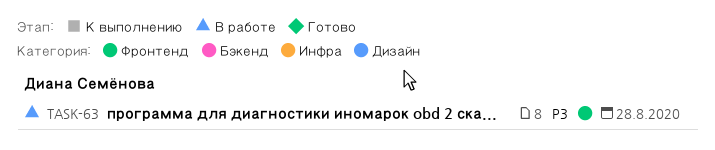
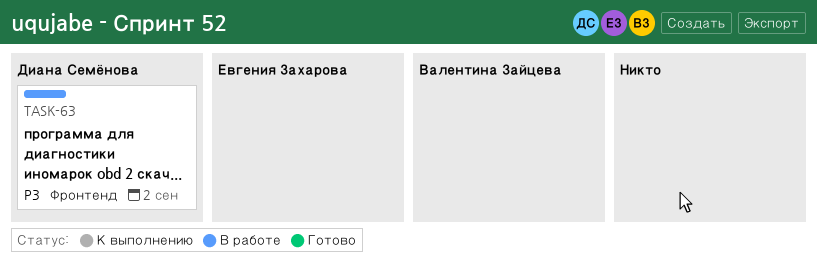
TASK-63, due: Aug 28 -> Sep 2

